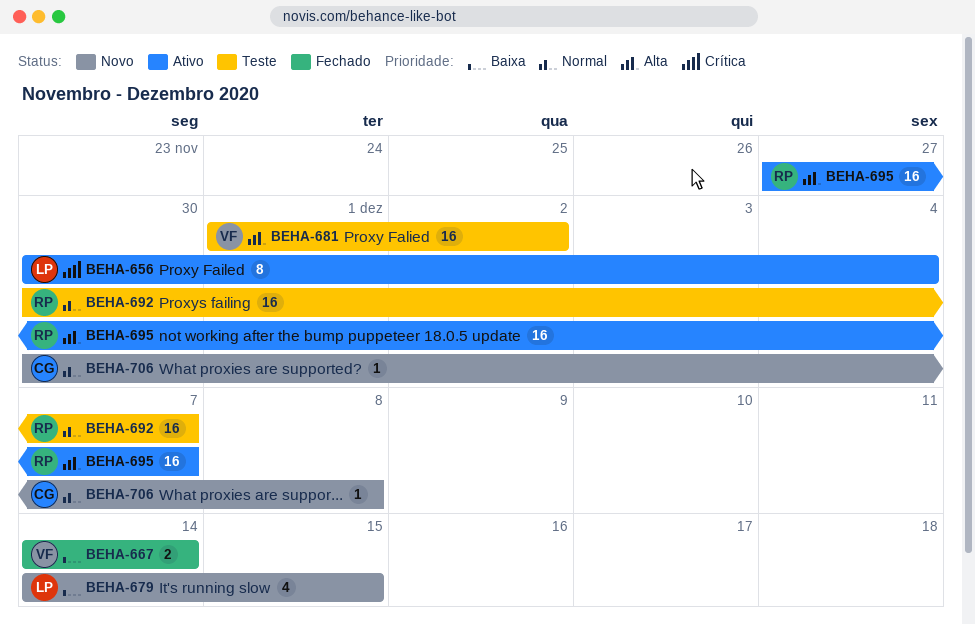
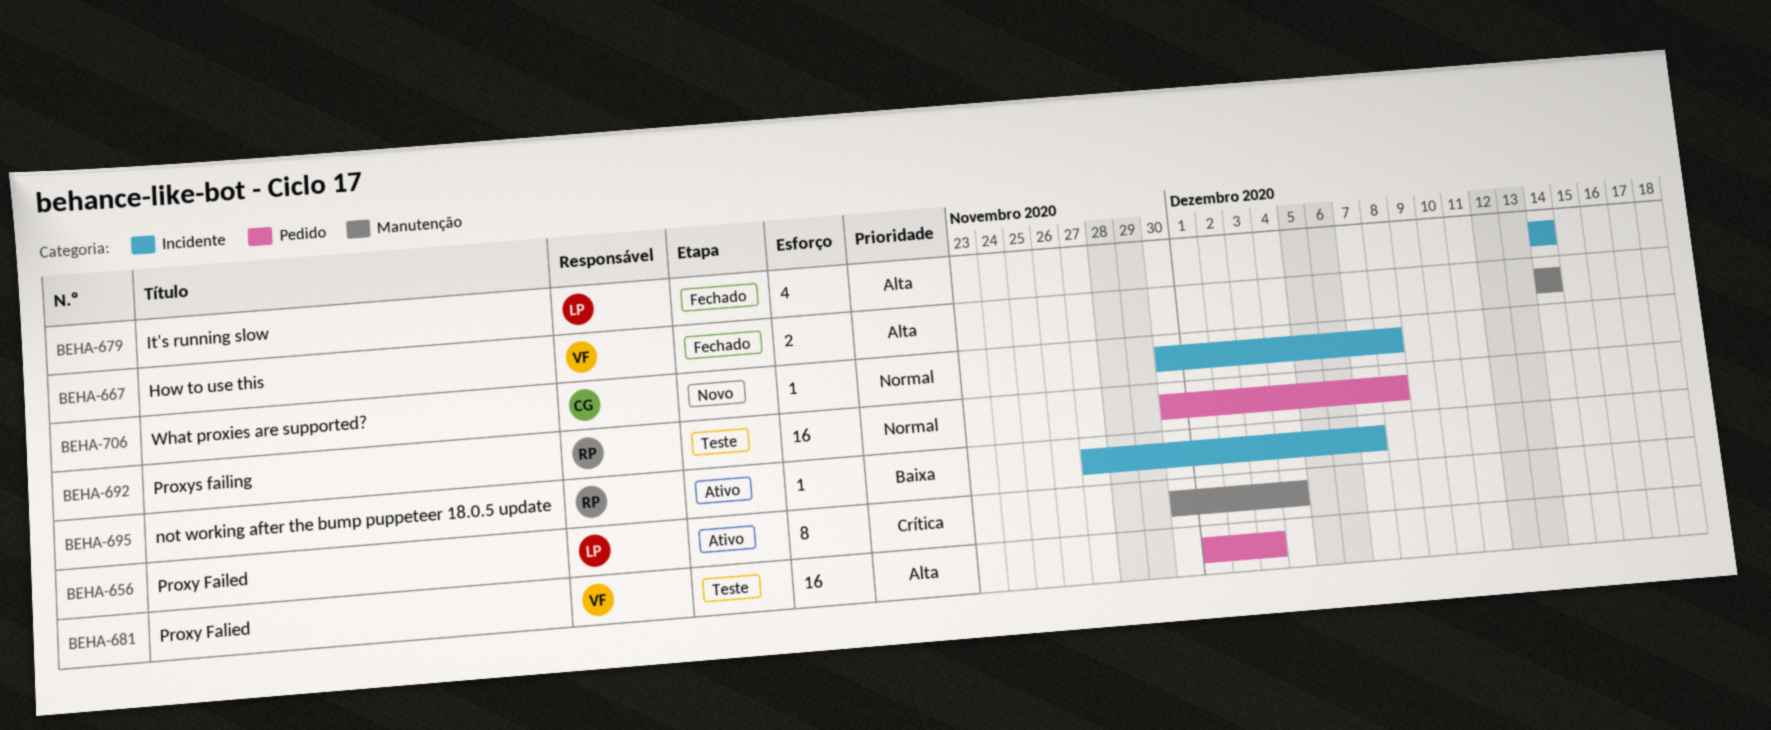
BEHA-667, priority: Baixa -> Alta
BEHA-679, status: Novo -> Fechado
BEHA-679, priority: Baixa -> Alta
BEHA-679, due: Dec 15 -> Dec 14
BEHA-681, due: Dec 2 -> Dec 3
BEHA-692, due: Dec 7 -> Dec 8
BEHA-695, priority: Alta -> Baixa
BEHA-695, estimate: 16 -> 1

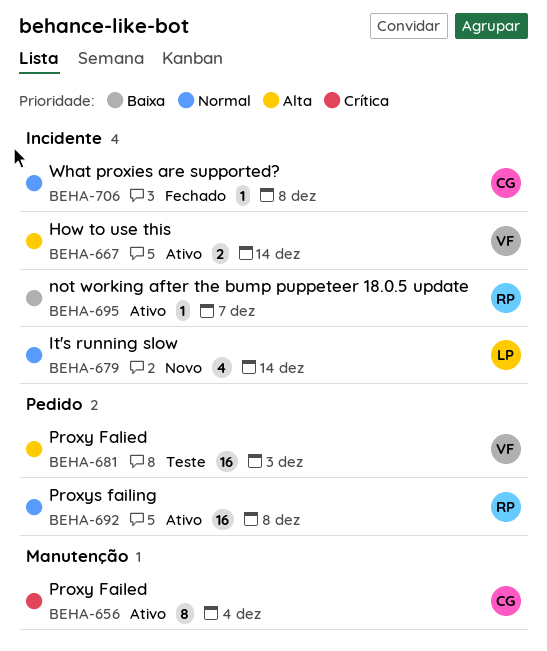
BEHA-656, owner: LP -> CG
BEHA-667, status: Fechado -> Ativo
BEHA-667, label: Manutenção -> Incidente
BEHA-679, status: Fechado -> Novo
BEHA-679, priority: Alta -> Normal
BEHA-692, status: Teste -> Ativo
BEHA-706, status: Novo -> Fechado

